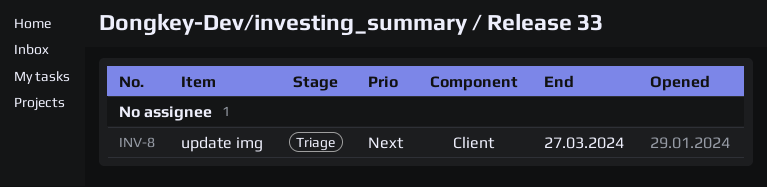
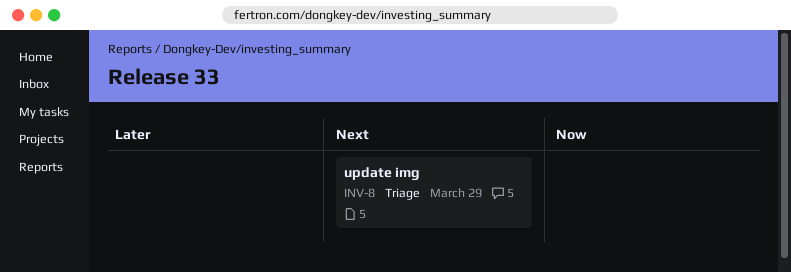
INV-8, due: Mar 27 -> Mar 29

